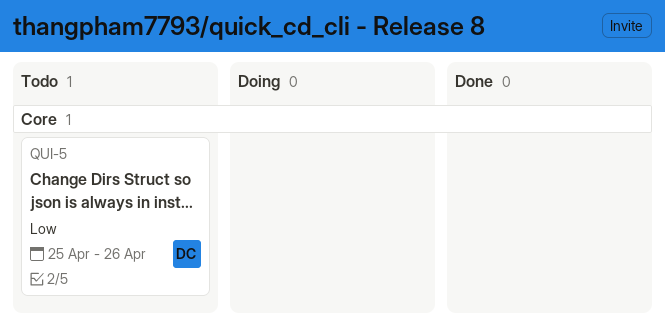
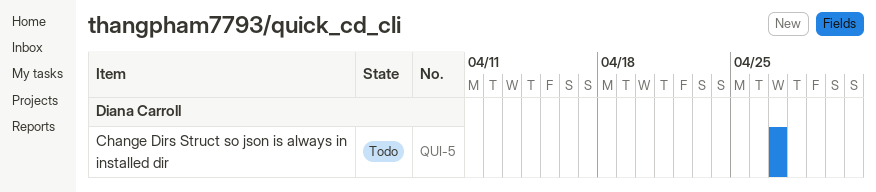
QUI-5, start: Apr 25 -> Apr 27
QUI-5, due: Apr 26 -> Apr 27

